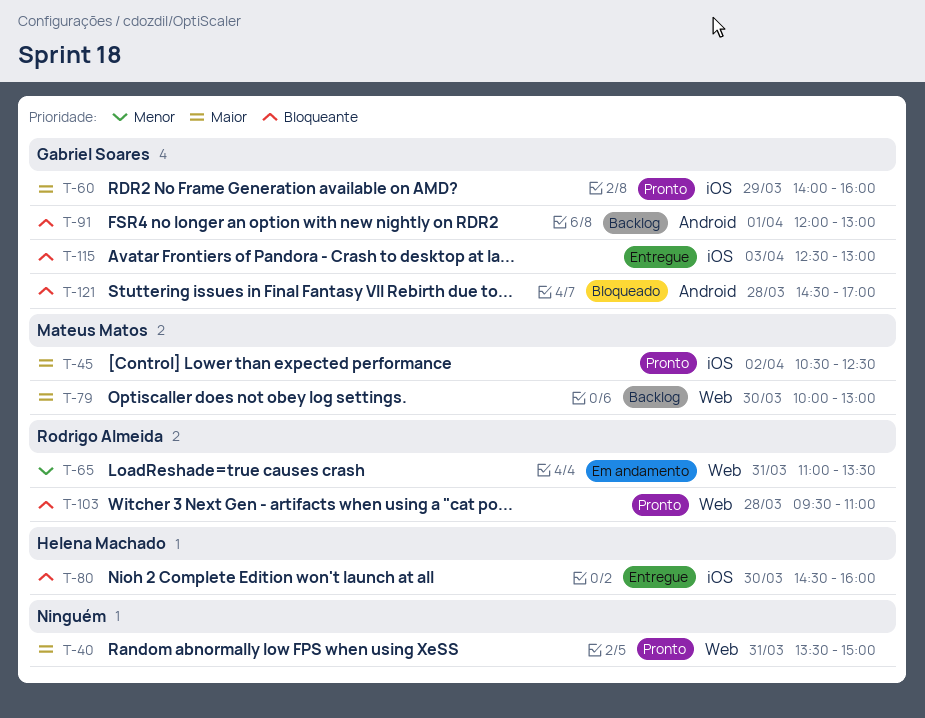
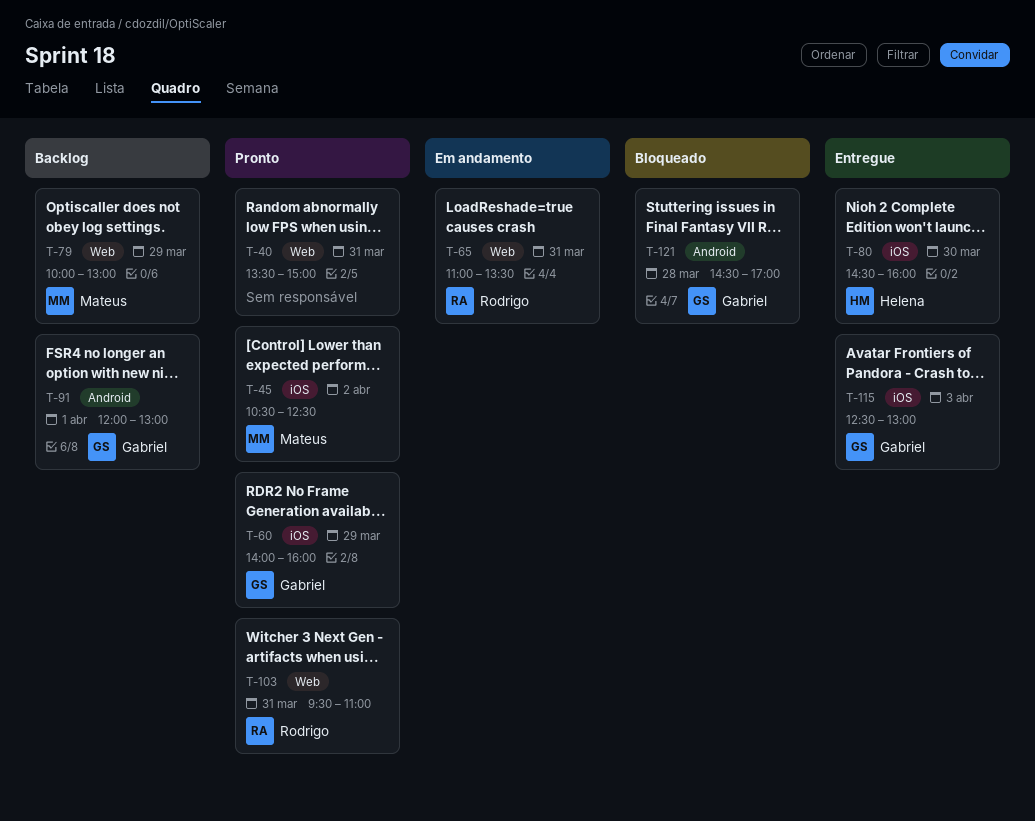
T-79, day: Mar 30 -> Mar 29
T-103, day: Mar 28 -> Mar 31

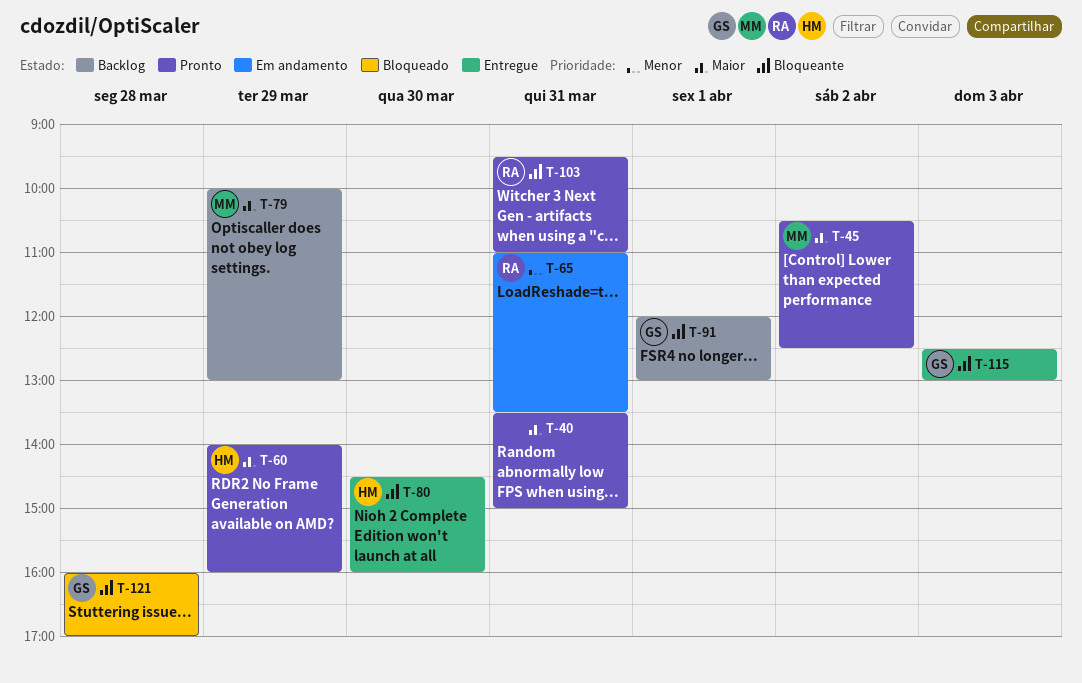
T-60, owner: Gabriel -> Helena
T-121, begins: 14:30 -> 16:00

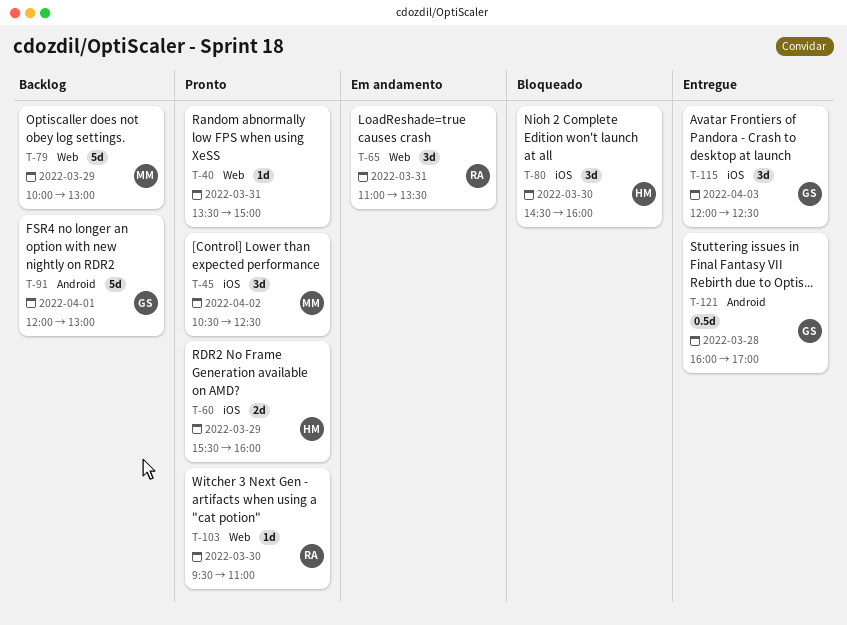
T-60, begins: 14:00 -> 15:30
T-80, status: Entregue -> Bloqueado
T-103, day: Mar 31 -> Mar 30
T-115, begins: 12:30 -> 12:00
T-115, ends: 13:00 -> 12:30
T-121, status: Bloqueado -> Entregue

